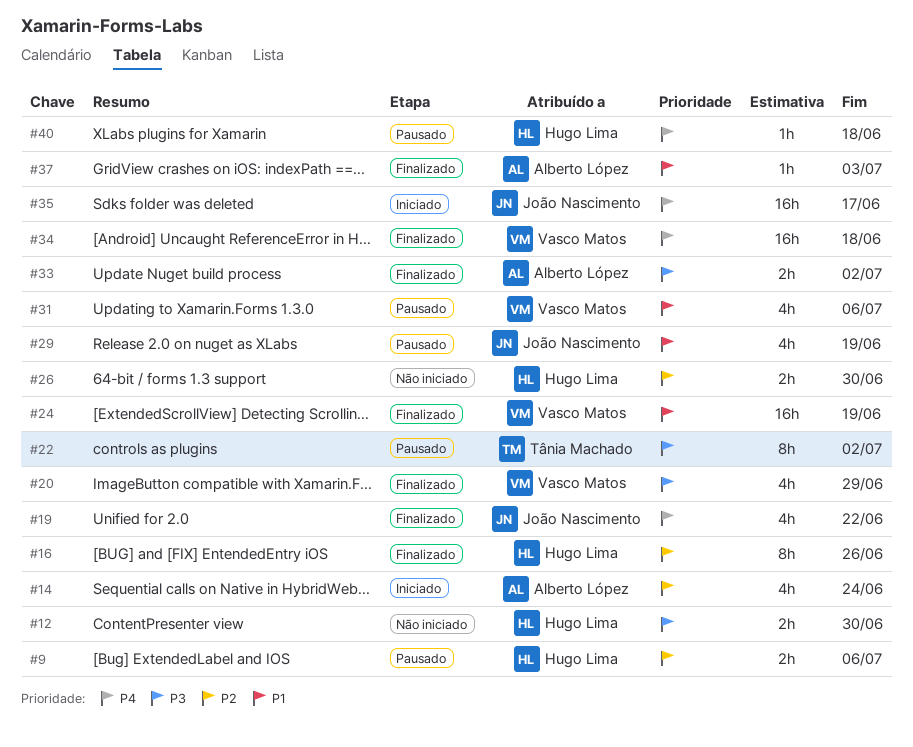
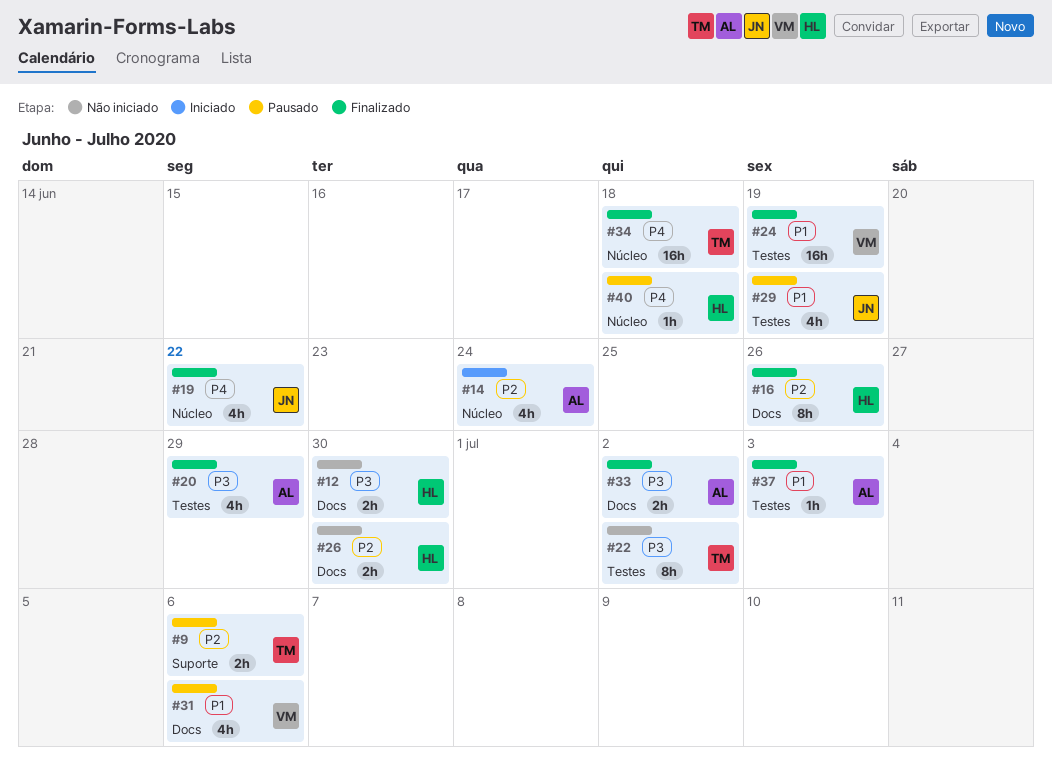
#9, owner: Hugo Lima -> Tânia Machado
#20, owner: Vasco Matos -> Alberto López
#22, status: Pausado -> Não iniciado
#34, owner: Vasco Matos -> Tânia Machado
#35: present -> none

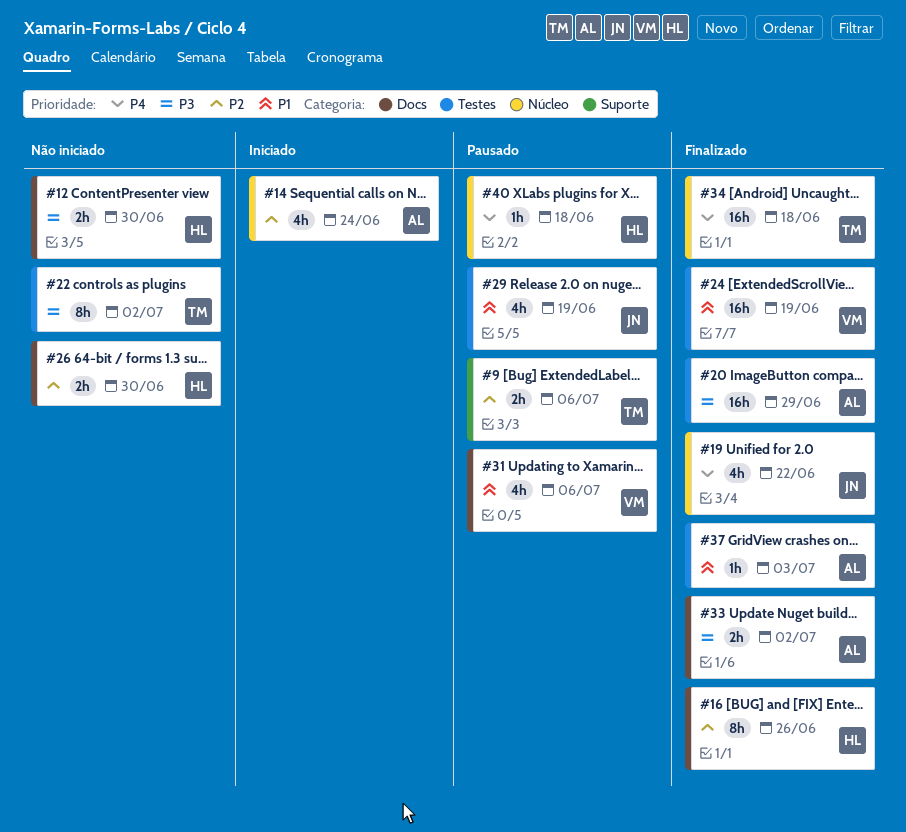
#20, estimate: 4h -> 16h

